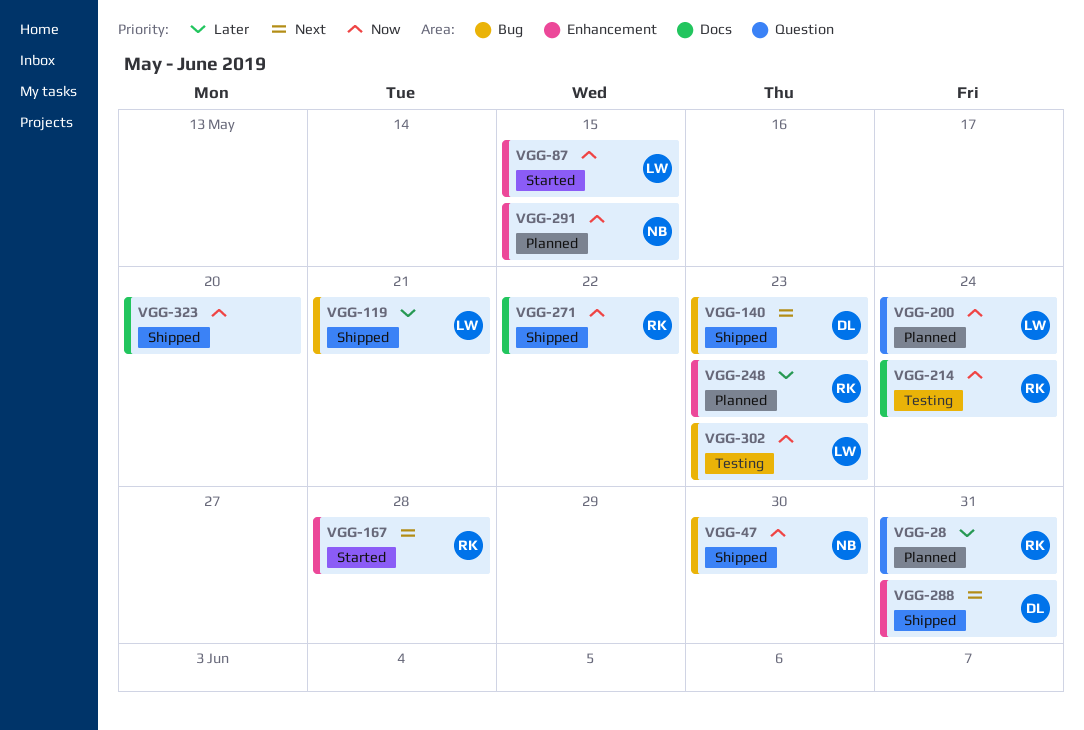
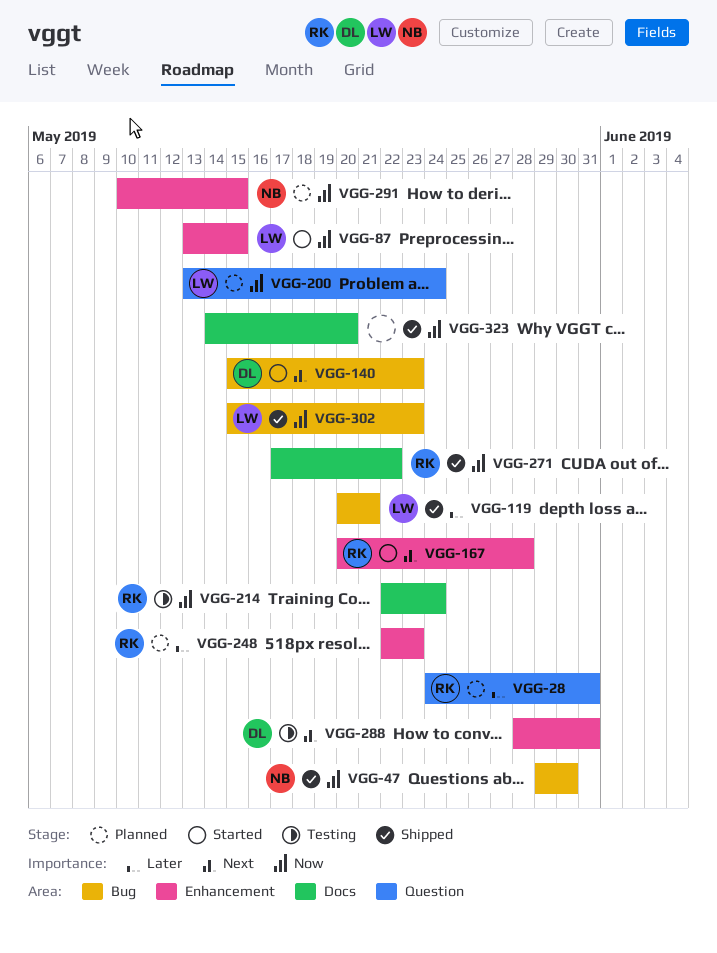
VGG-140, status: Shipped -> Started
VGG-288, status: Shipped -> Testing
VGG-302, status: Testing -> Shipped

